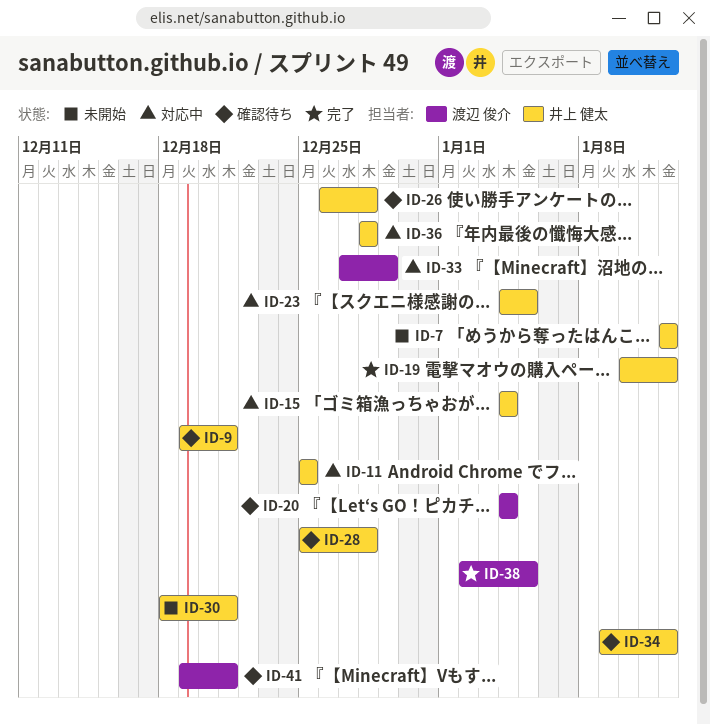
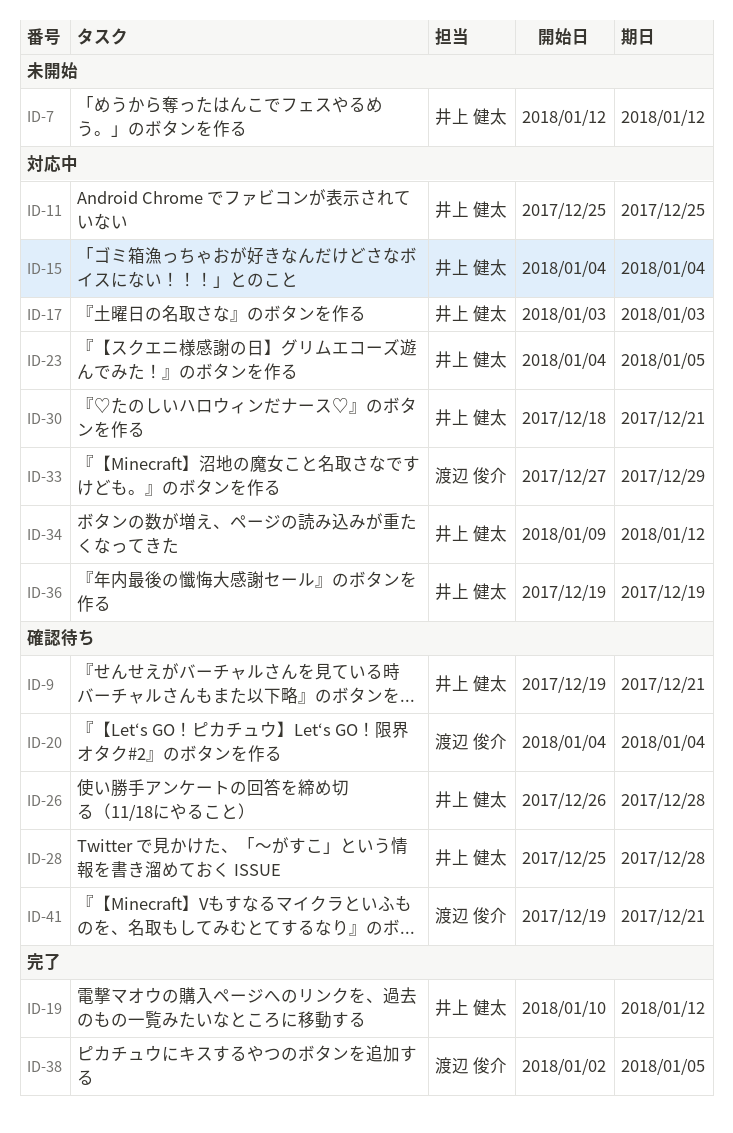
ID-17: none -> present
ID-30, status: 未開始 -> 対応中
ID-34, status: 確認待ち -> 対応中
ID-36, start: Dec 28 -> Dec 19
ID-36, due: Dec 28 -> Dec 19

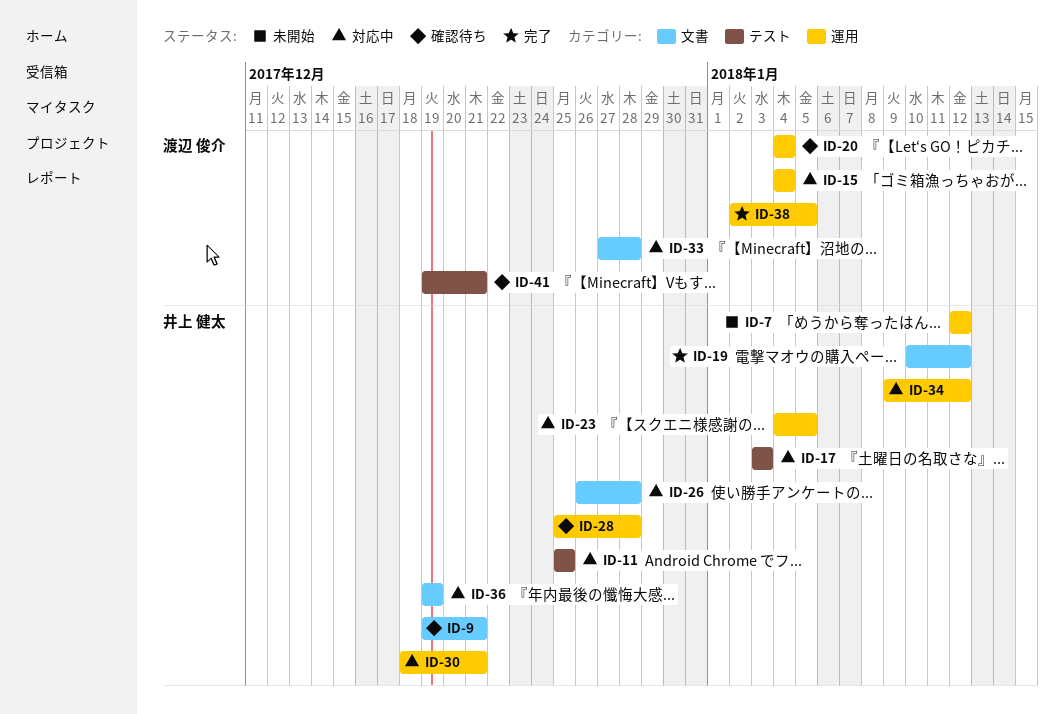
ID-15, owner: 井上 健太 -> 渡辺 俊介
ID-26, status: 確認待ち -> 対応中
ID-33, due: Dec 29 -> Dec 28

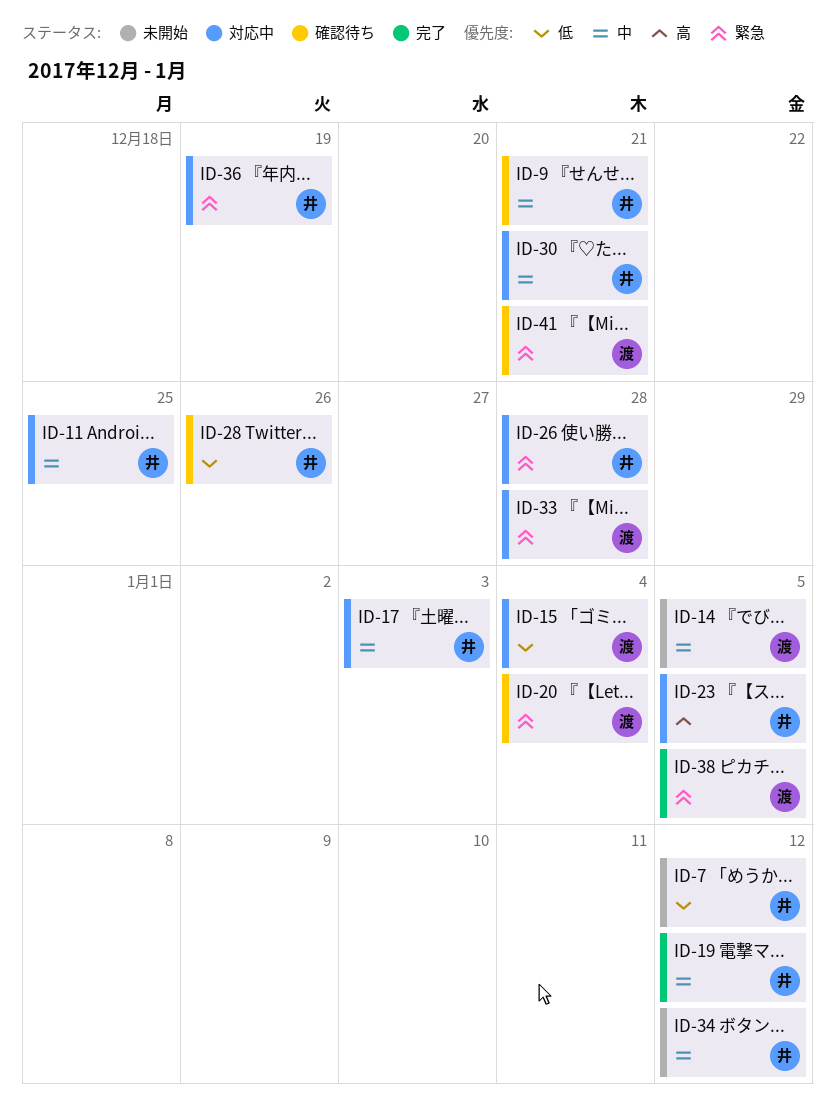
ID-14: none -> present
ID-28, due: Dec 28 -> Dec 26
ID-34, status: 対応中 -> 未開始

